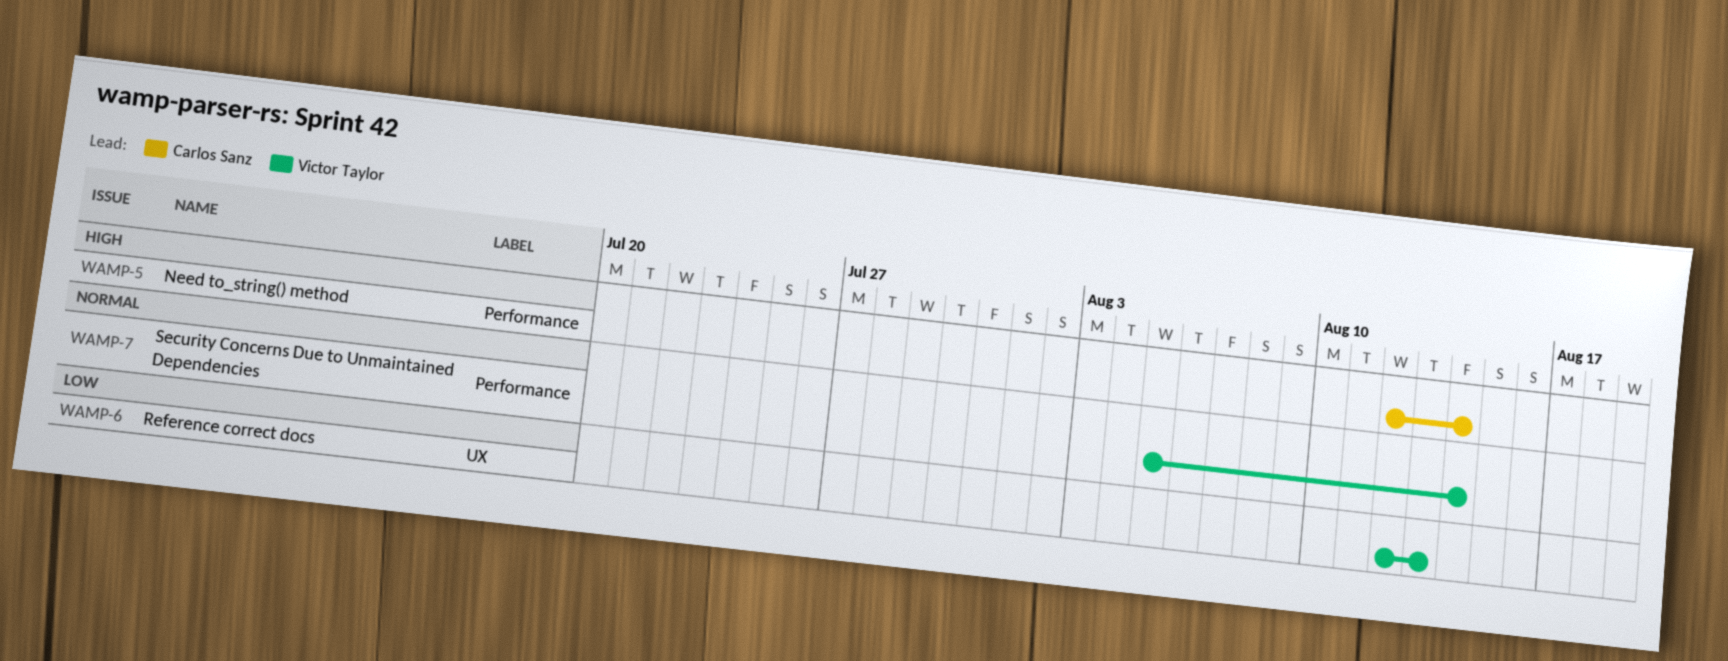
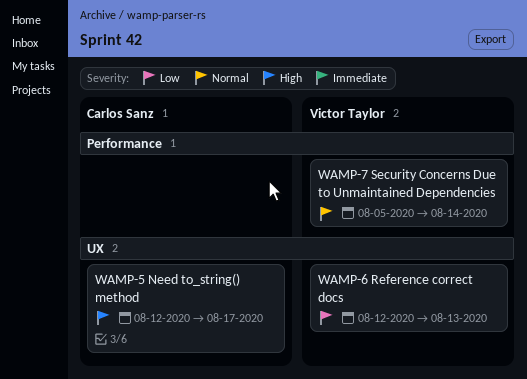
WAMP-5, label: Performance -> UX
WAMP-5, due: Aug 14 -> Aug 17

